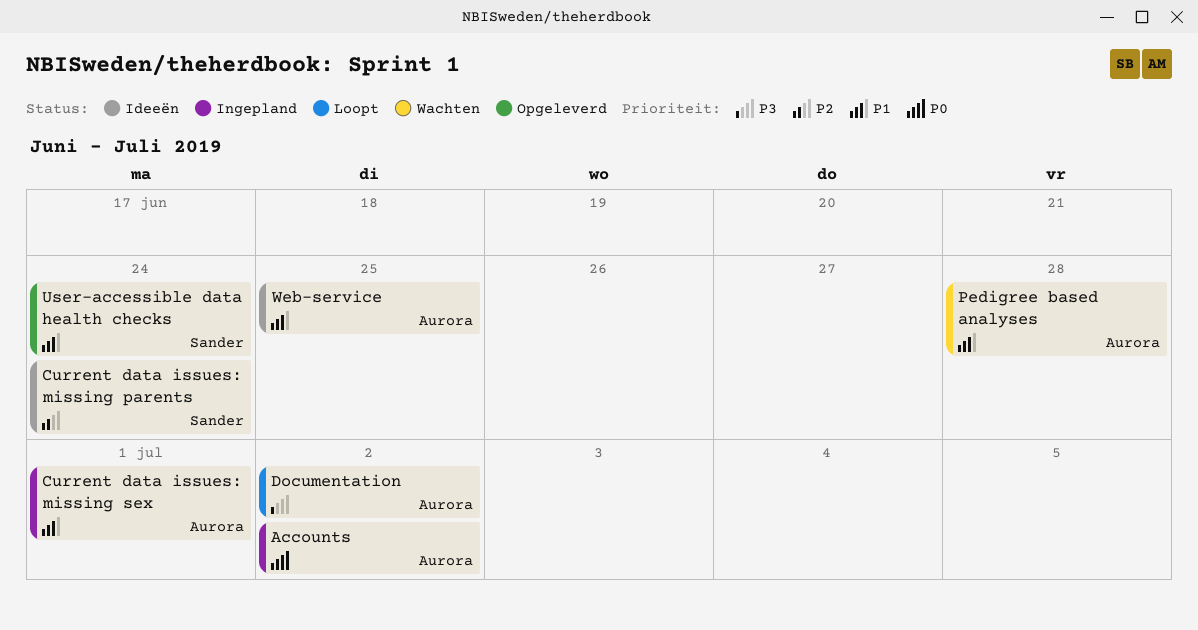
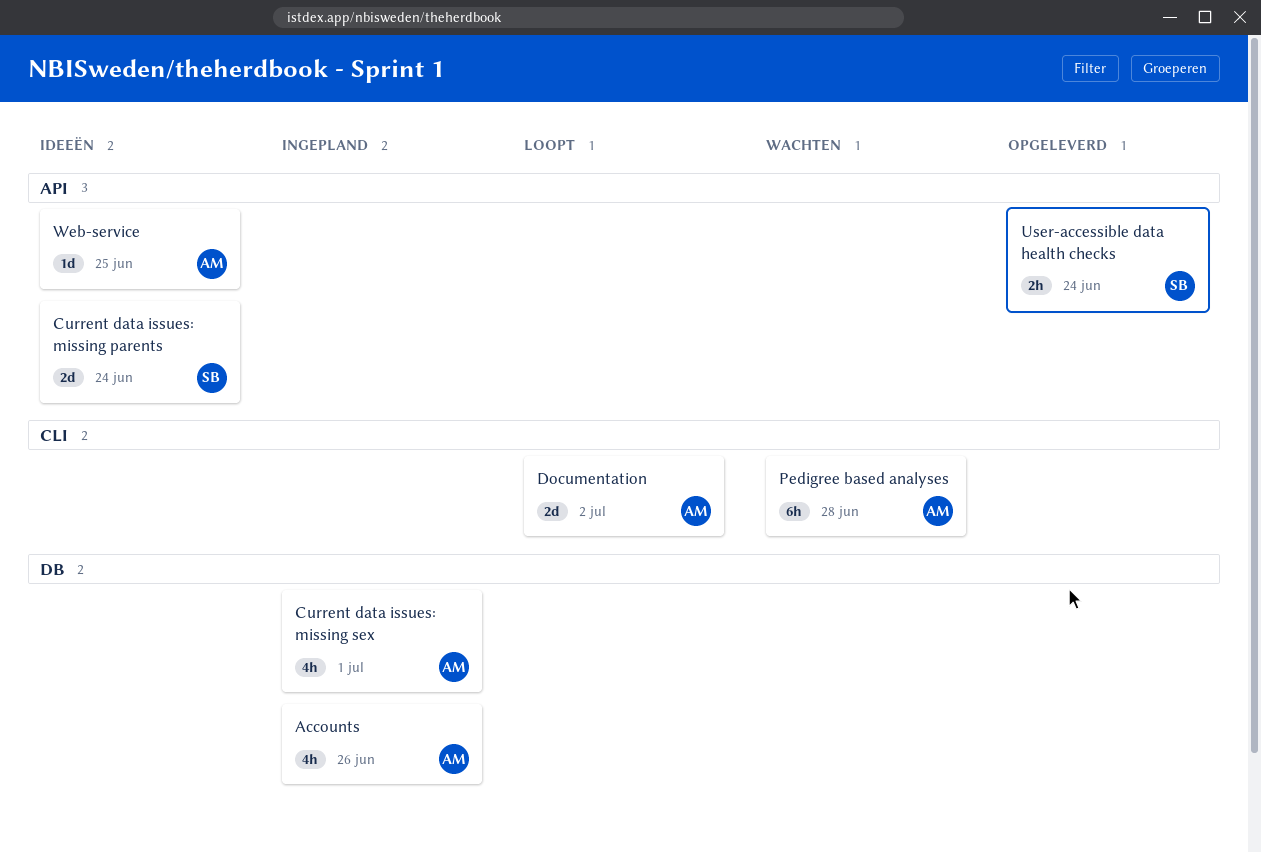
Accounts, due: Jul 2 -> Jun 26

